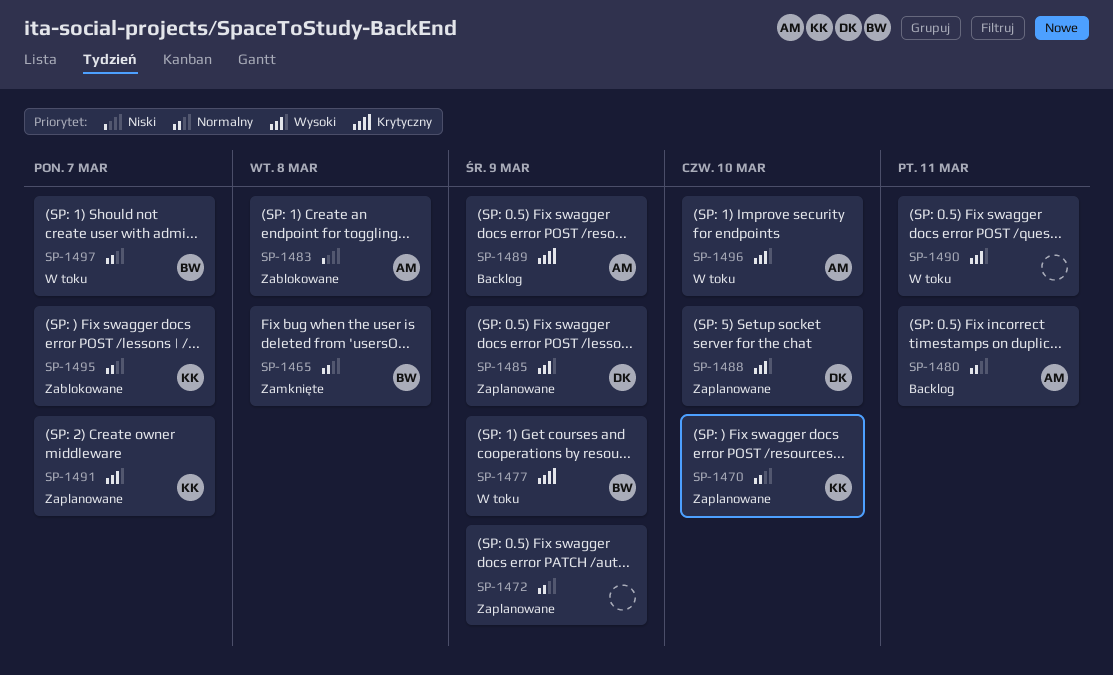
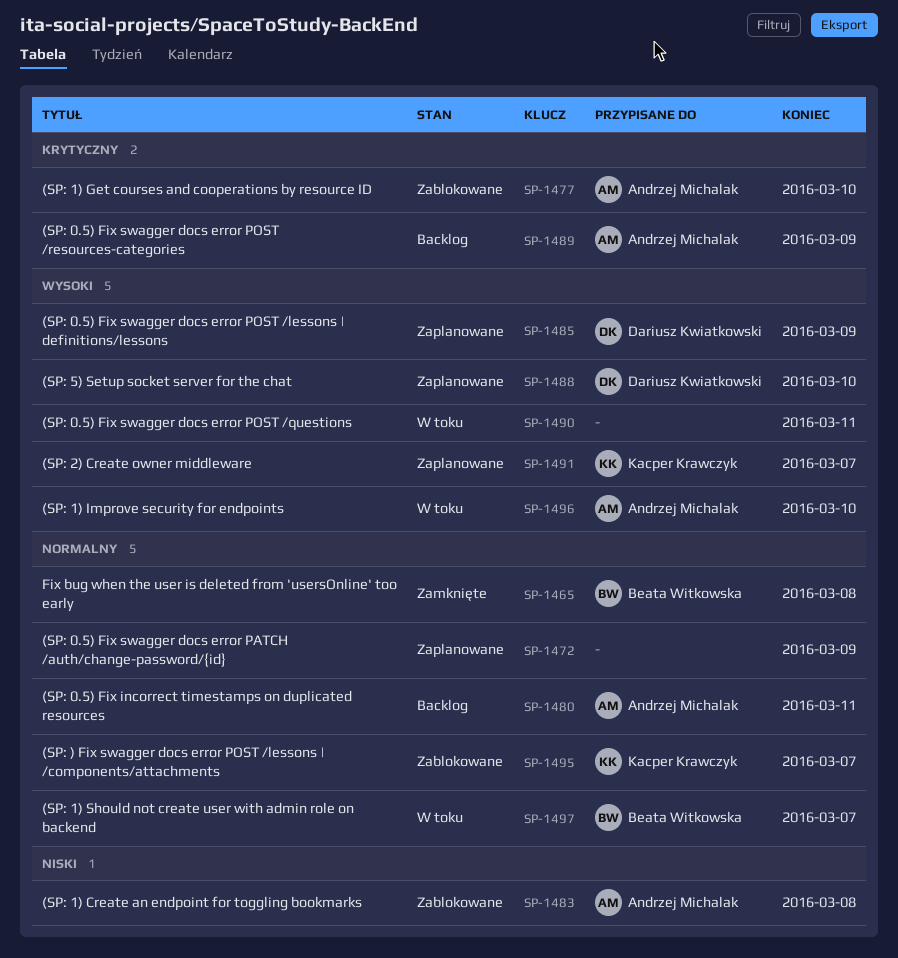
SP-1470: present -> none
SP-1477, status: W toku -> Zablokowane
SP-1477, owner: Beata Witkowska -> Andrzej Michalak
SP-1477, due: Mar 9 -> Mar 10

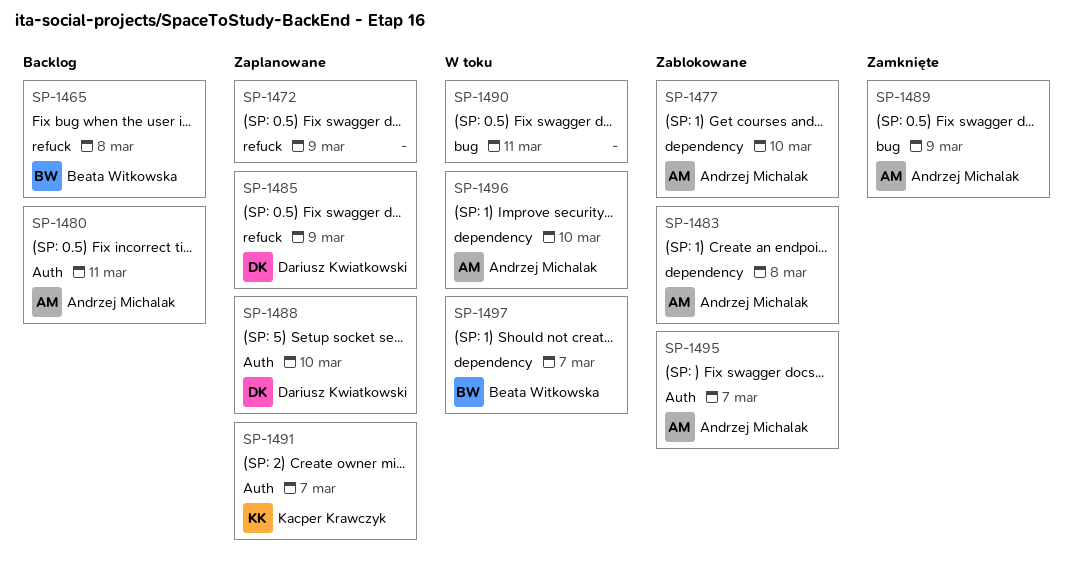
SP-1465, status: Zamknięte -> Backlog
SP-1489, status: Backlog -> Zamknięte
SP-1495, owner: Kacper Krawczyk -> Andrzej Michalak

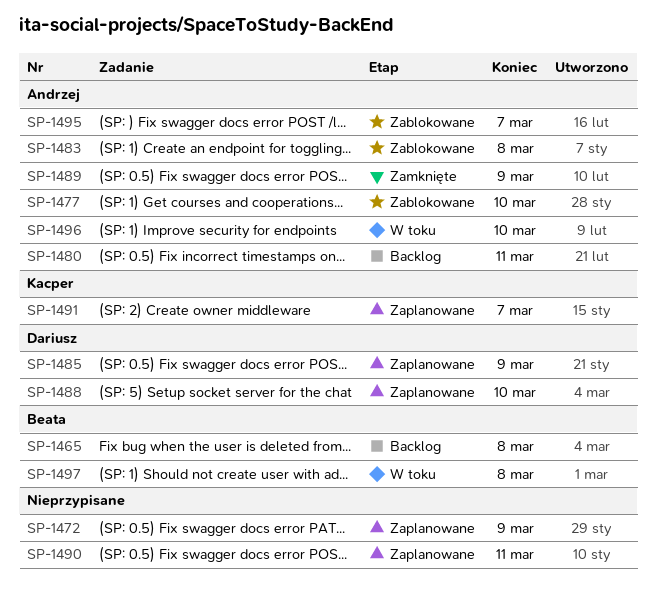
SP-1490, status: W toku -> Zaplanowane
SP-1497, due: Mar 7 -> Mar 8

